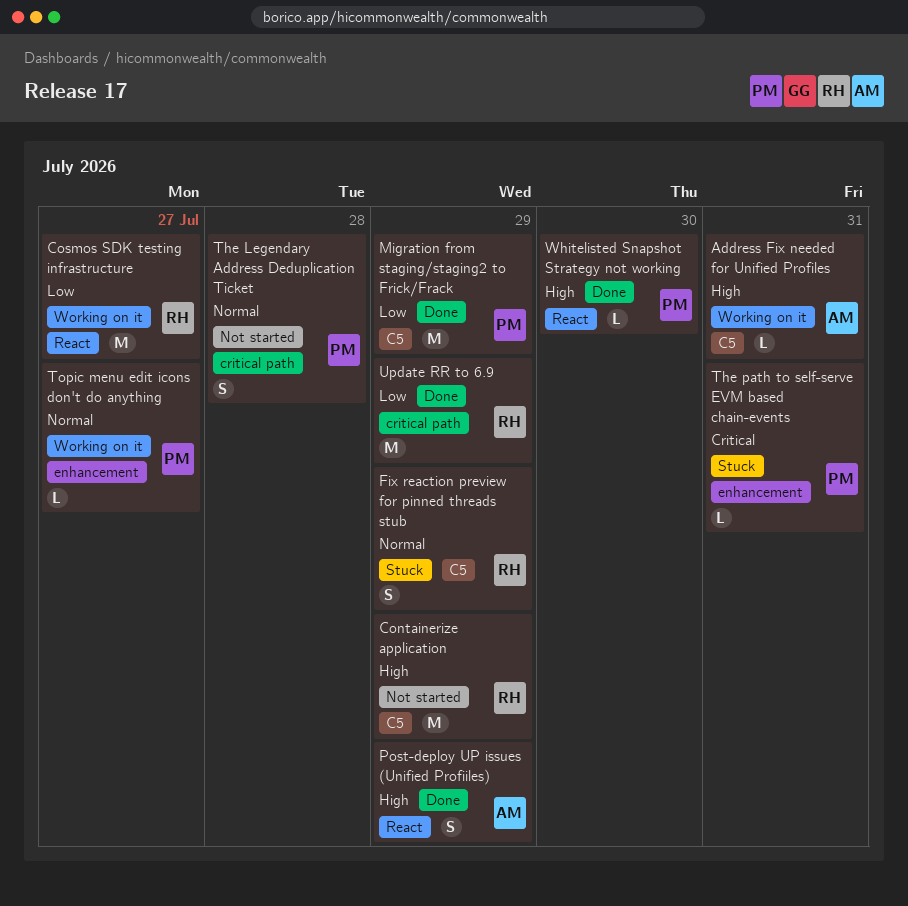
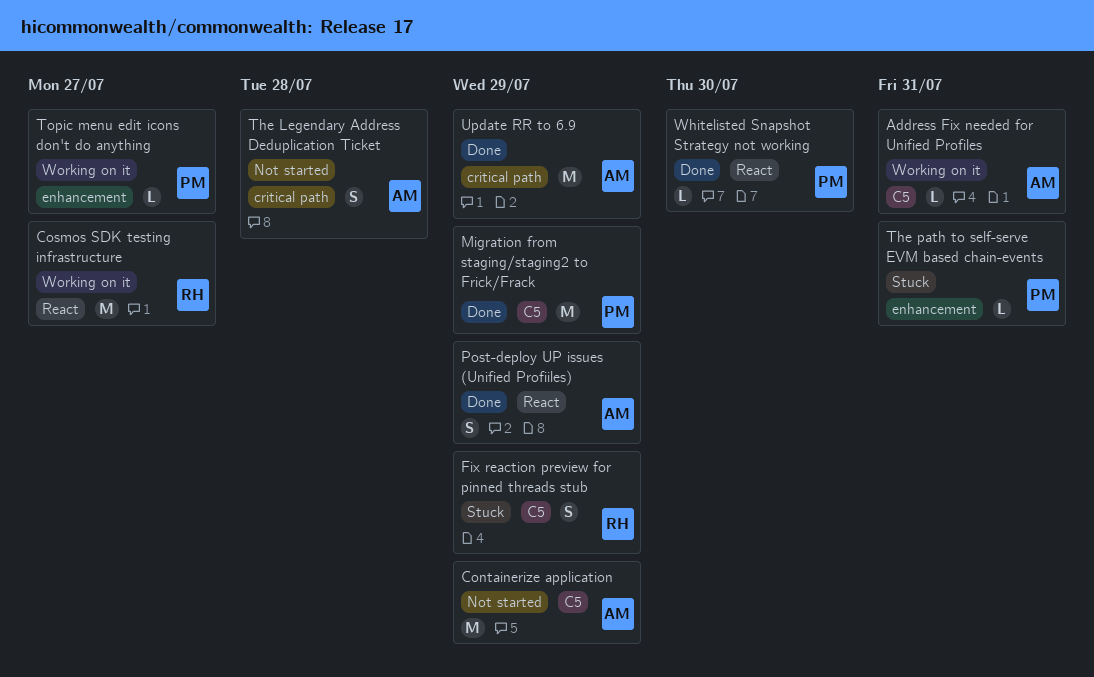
Containerize application, owner: RH -> AM
The Legendary Address Deduplication Ticket, owner: PM -> AM
Update RR to 6.9, owner: RH -> AM

